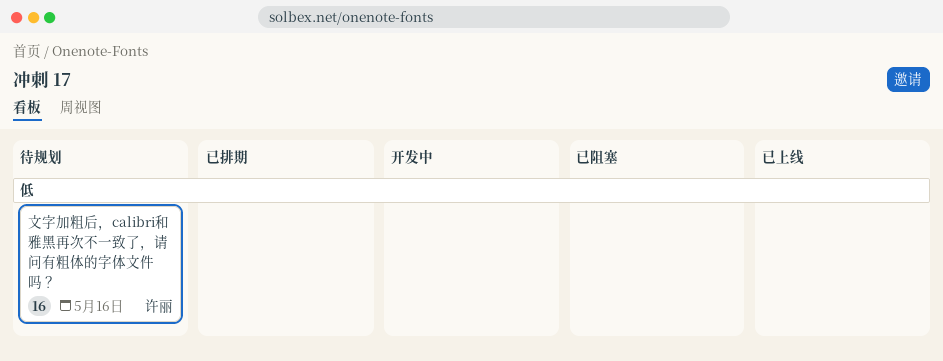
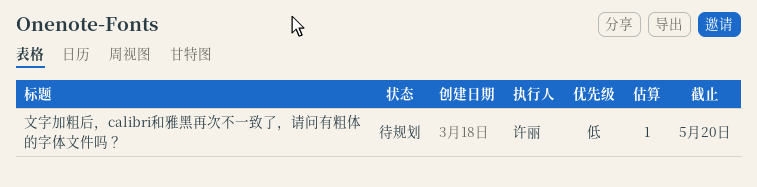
文字加粗后，calibri和雅黑再次不一致了，请问有粗体的字体文件吗？, estimate: 16 -> 1
文字加粗后，calibri和雅黑再次不一致了，请问有粗体的字体文件吗？, due: May 16 -> May 20

